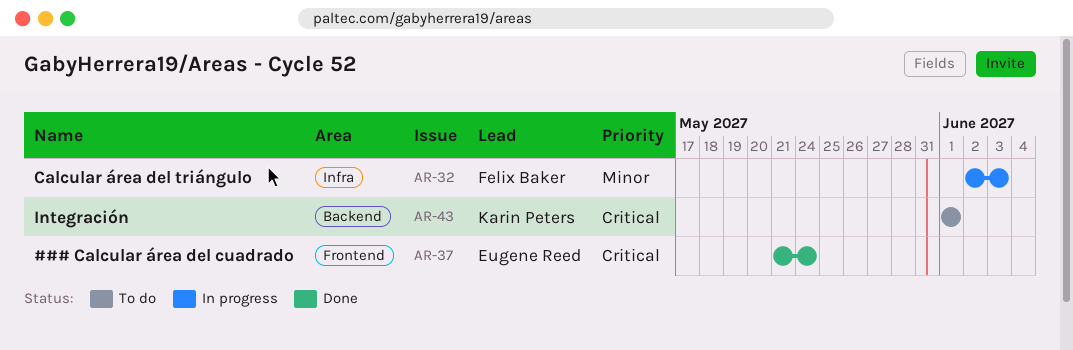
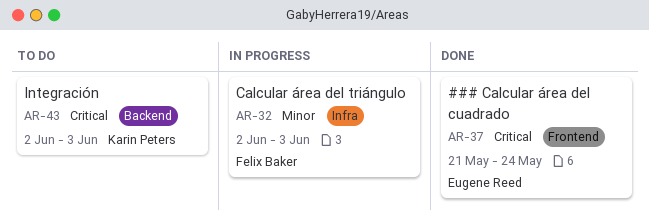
AR-43, start: Jun 1 -> Jun 2
AR-43, due: Jun 1 -> Jun 3

